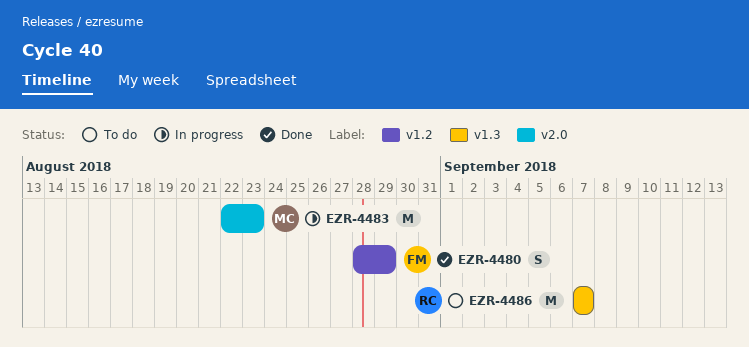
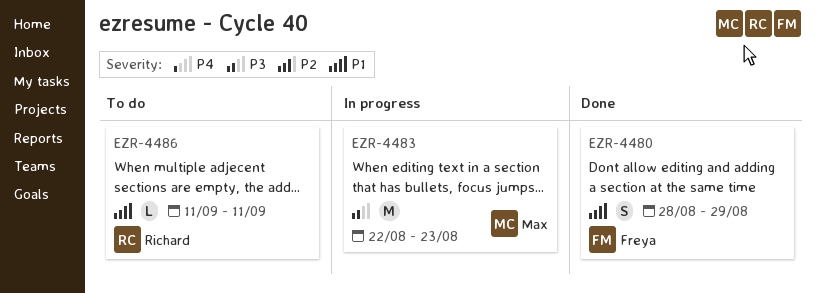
EZR-4486, estimate: M -> L
EZR-4486, start: Sep 7 -> Sep 11
EZR-4486, due: Sep 7 -> Sep 11

